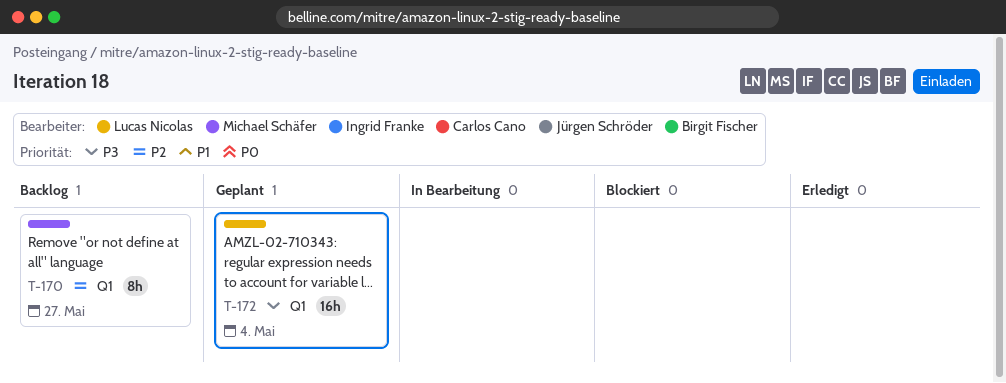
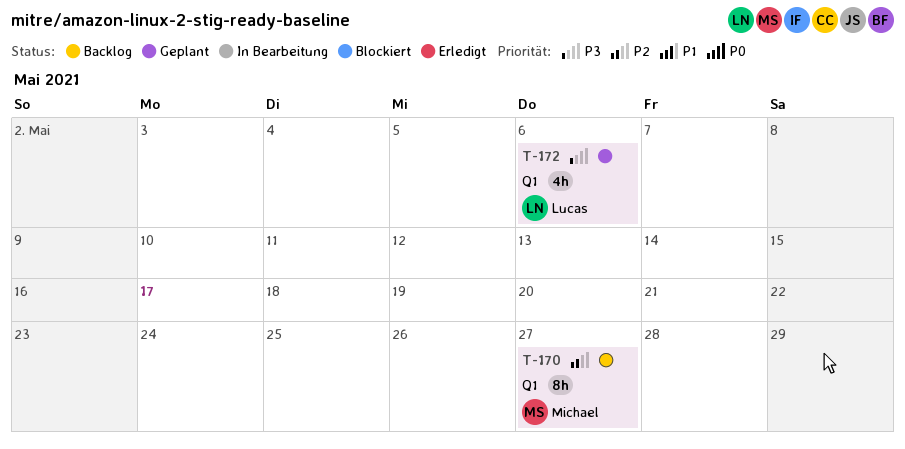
T-172, estimate: 16h -> 4h
T-172, due: May 4 -> May 6

